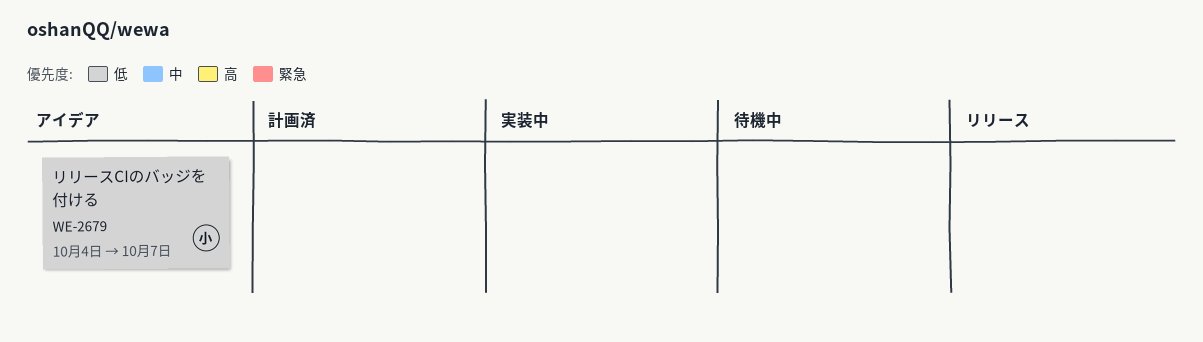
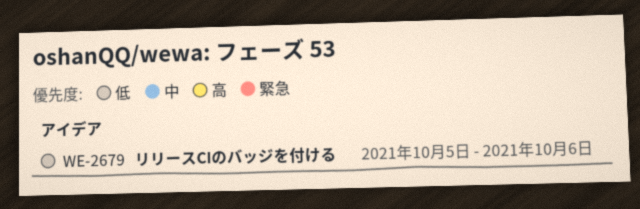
WE-2679, start: Oct 4 -> Oct 5
WE-2679, due: Oct 7 -> Oct 6

